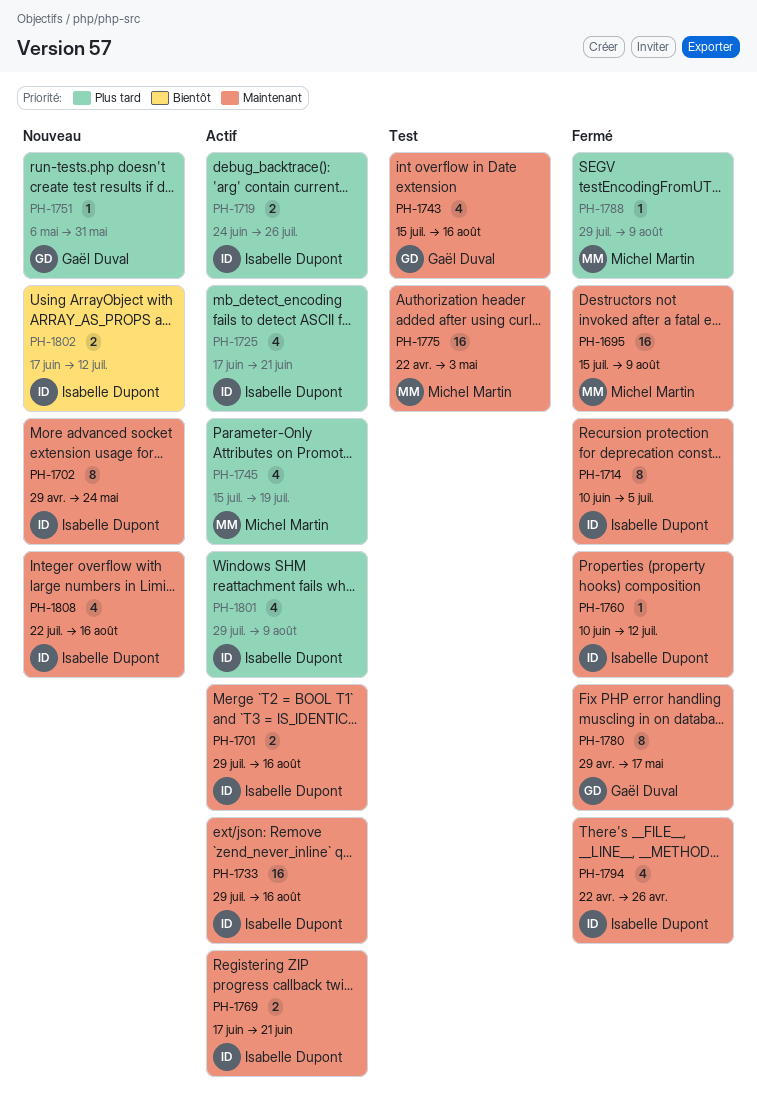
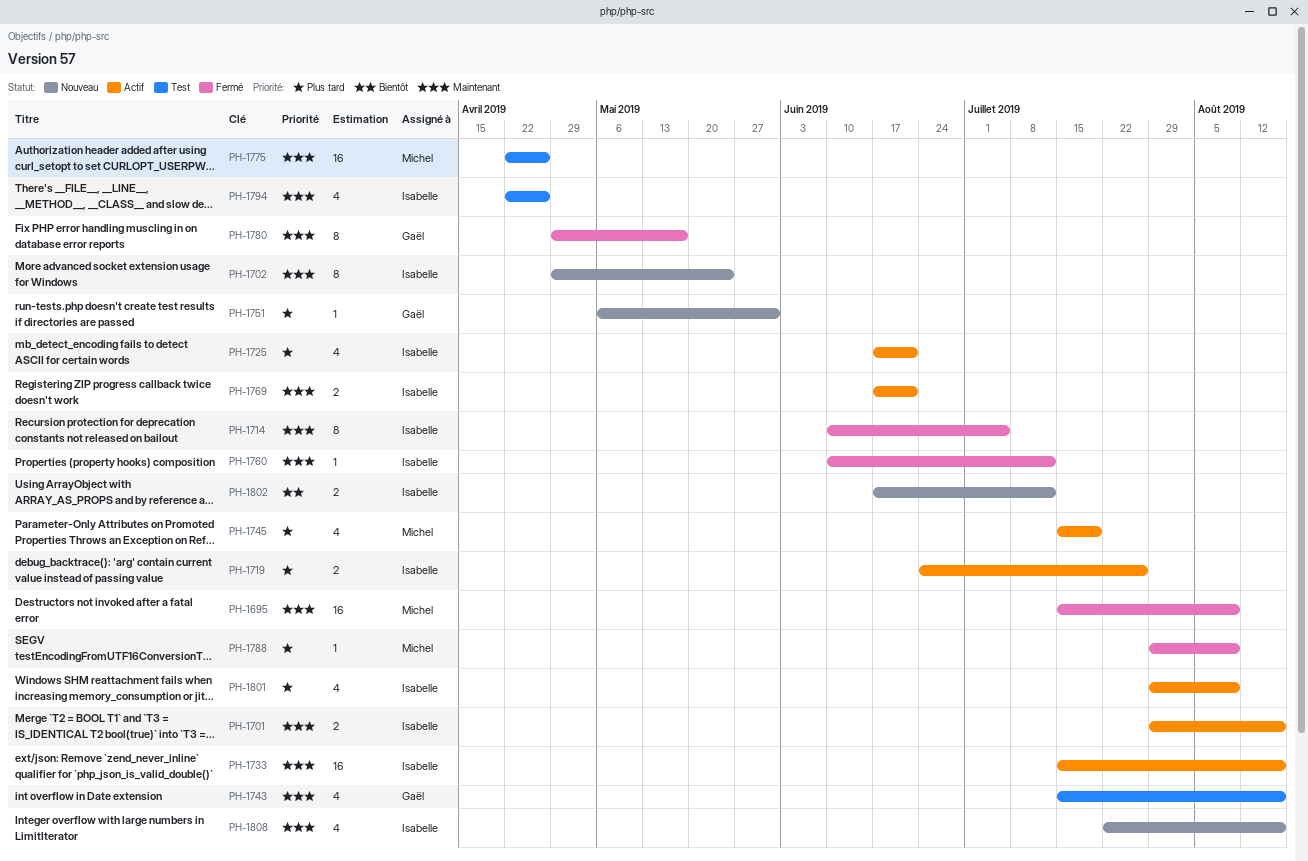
PH-1733, start: Jul 29 -> Jul 15
PH-1775, due: May 3 -> Apr 26
PH-1794, status: Fermé -> Test

